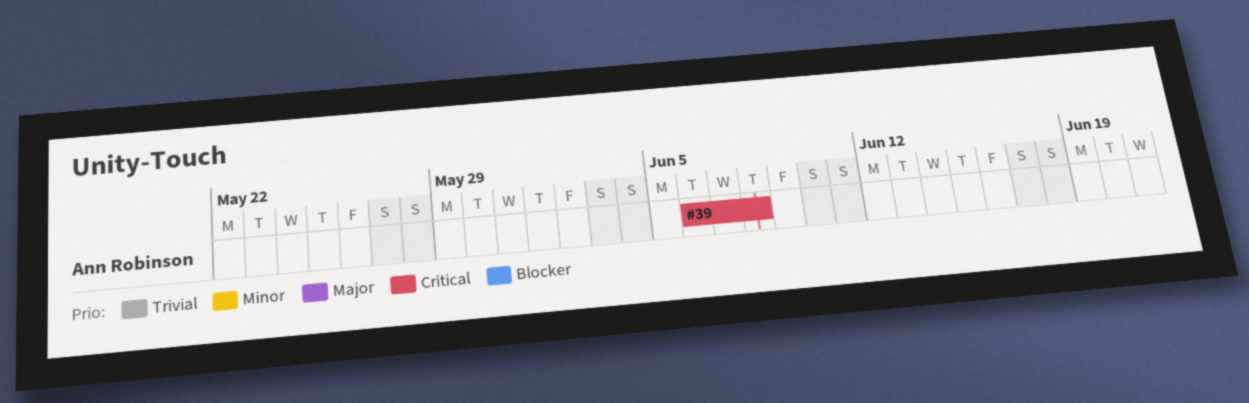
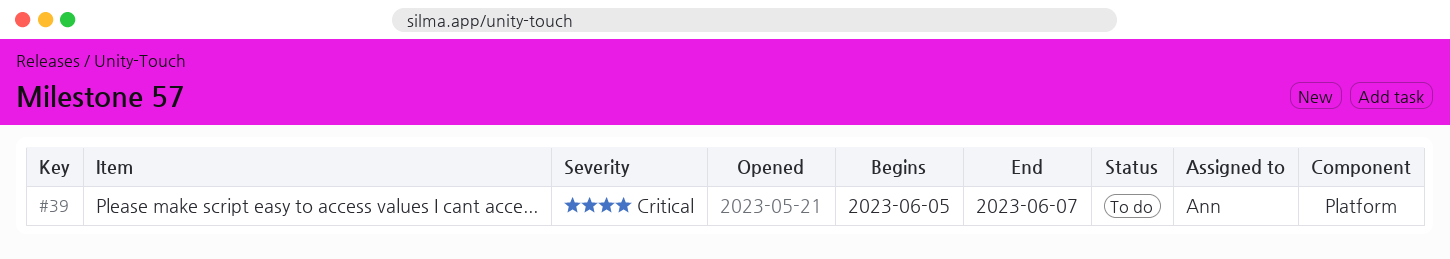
#39, start: Jun 6 -> Jun 5
#39, due: Jun 8 -> Jun 7

